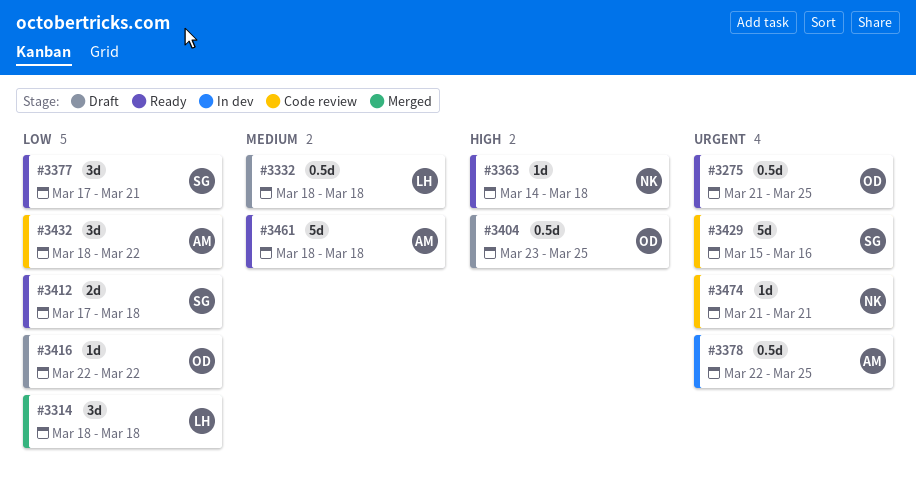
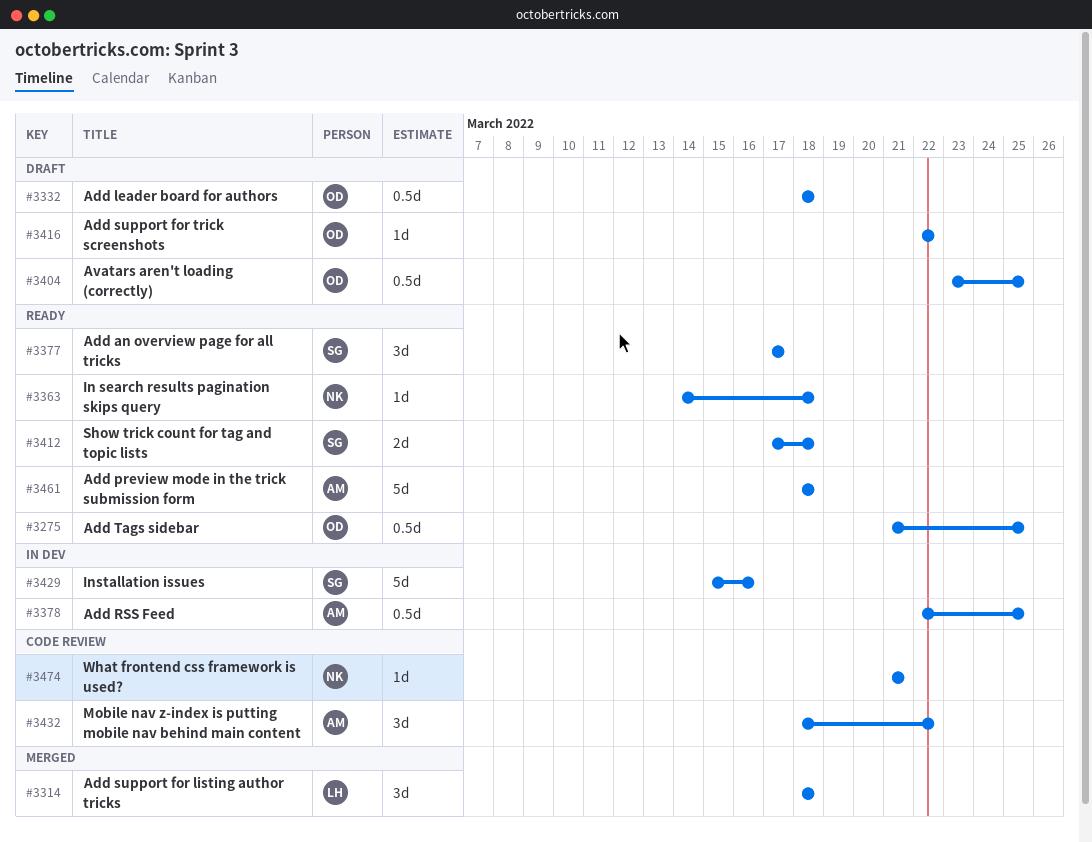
#3332, owner: LH -> OD
#3377, due: Mar 21 -> Mar 17
#3429, status: Code review -> In dev

